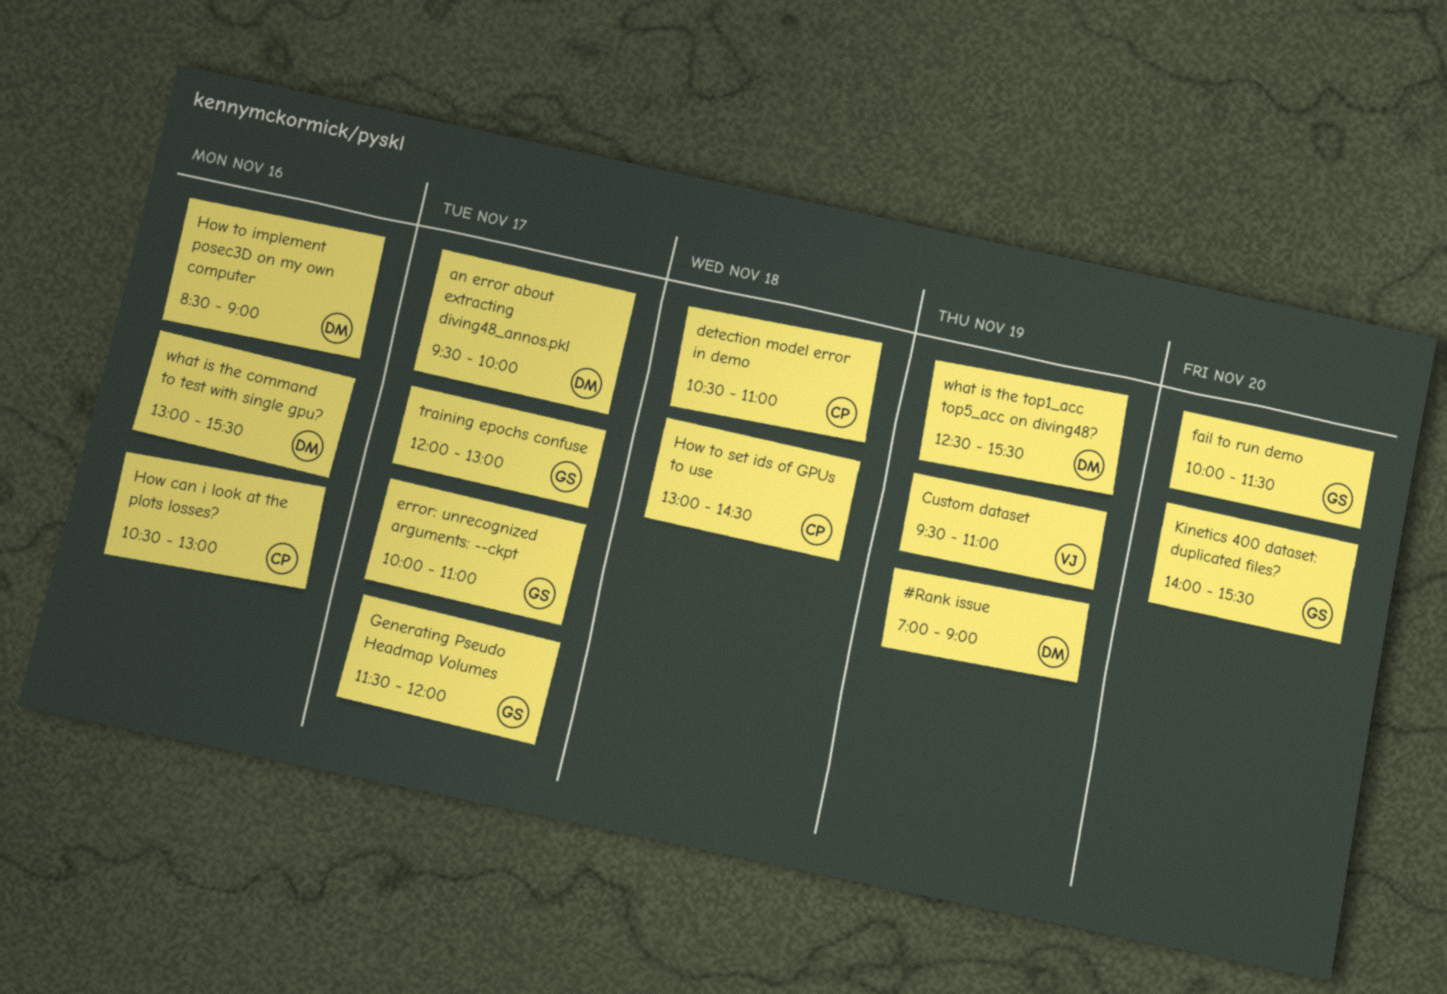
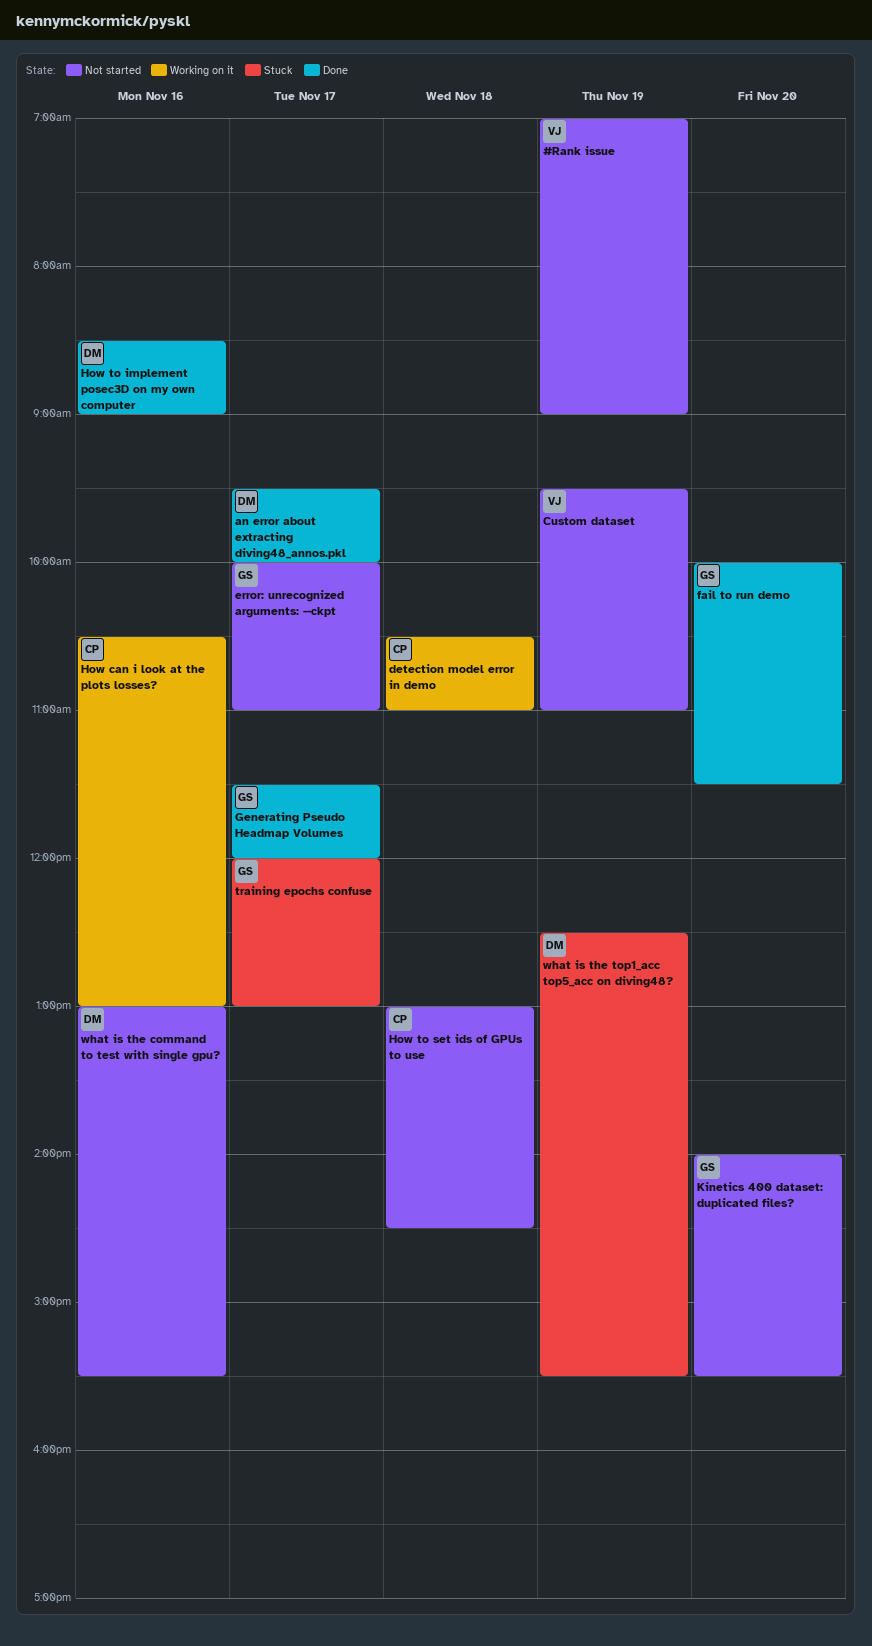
#Rank issue, owner: DM -> VJ

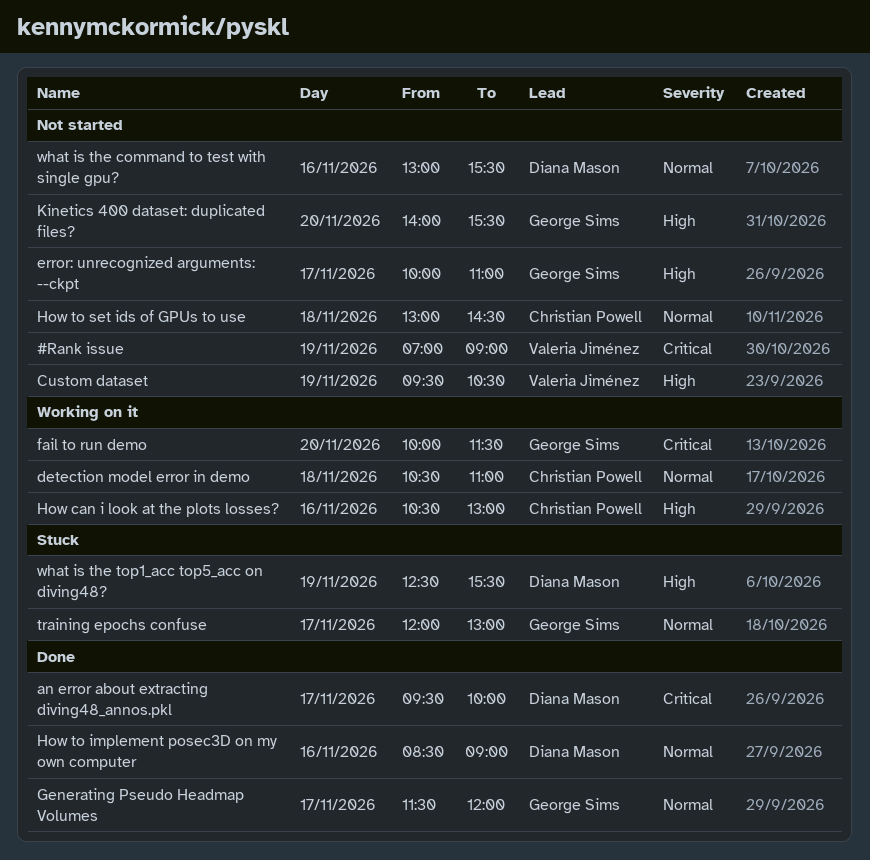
Custom dataset, ends: 11:00 -> 10:30
fail to run demo, status: Done -> Working on it

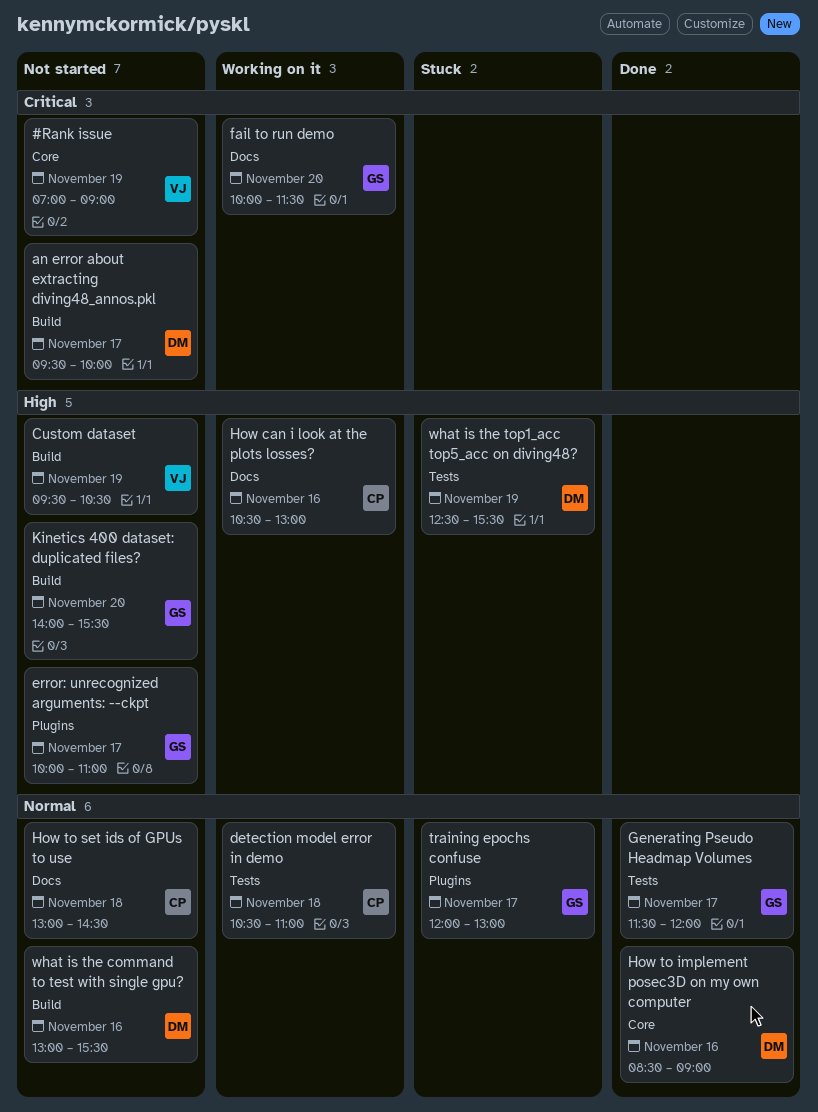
an error about extracting diving48_annos.pkl, status: Done -> Not started

